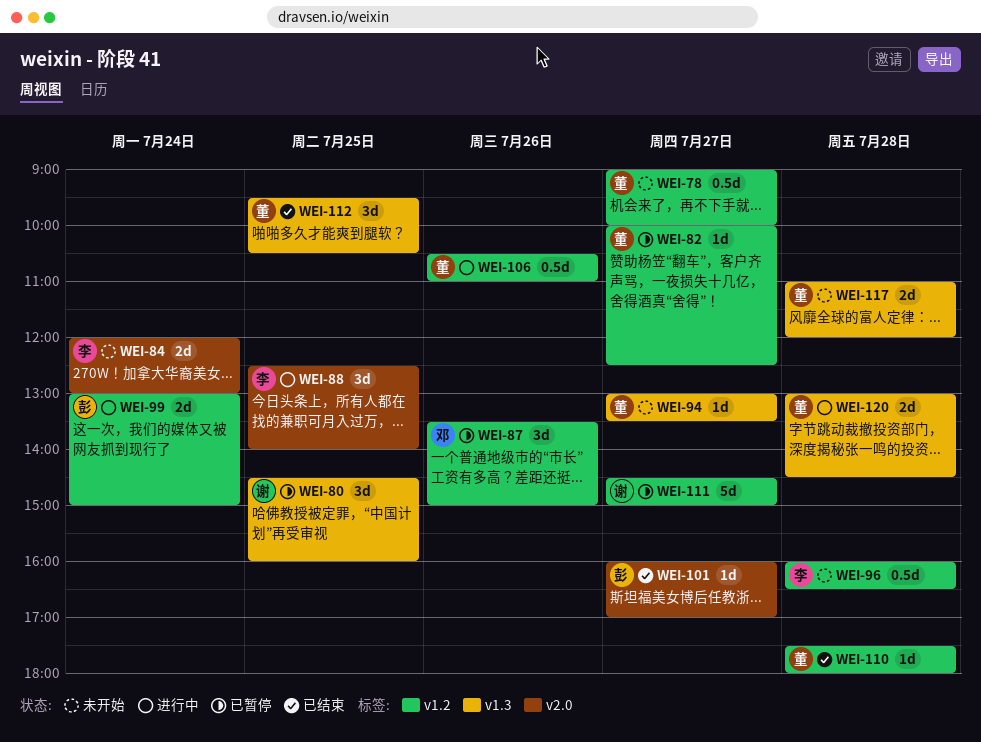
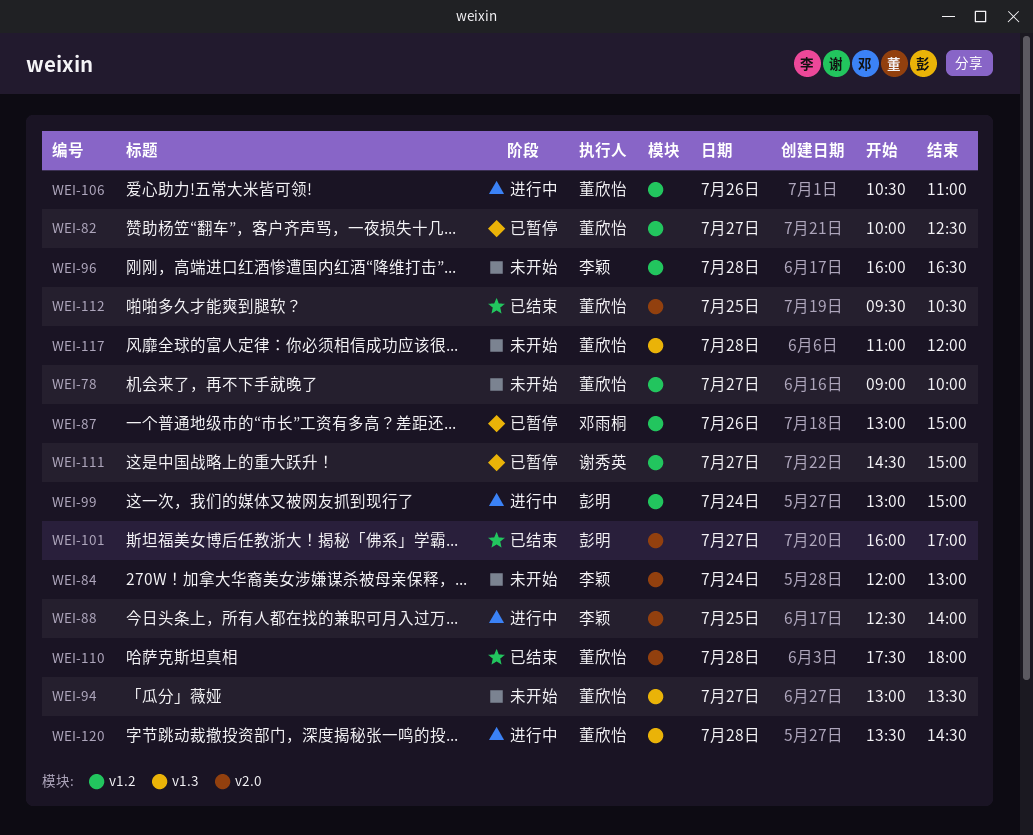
WEI-80: present -> none
WEI-87, begins: 13:30 -> 13:00
WEI-110, label: v1.2 -> v2.0
WEI-112, label: v1.3 -> v2.0
WEI-120, begins: 13:00 -> 13:30

